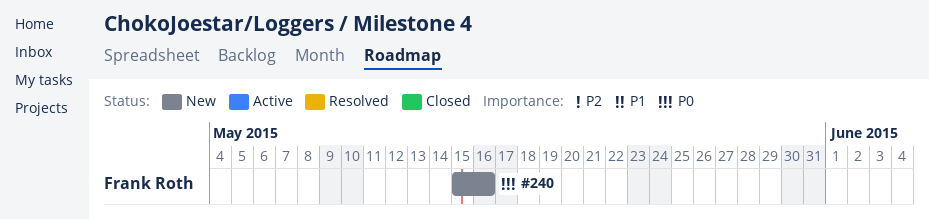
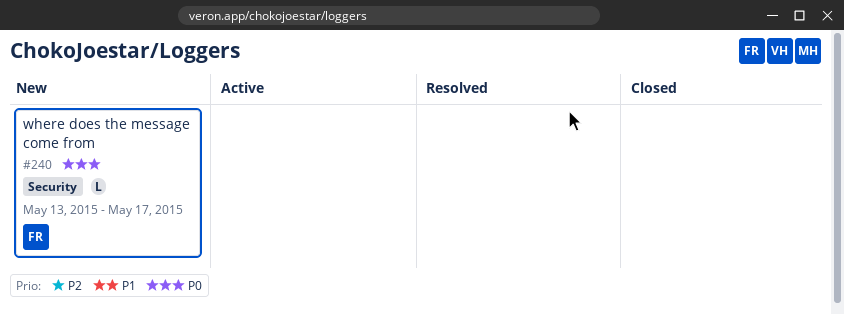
#240, start: May 15 -> May 13
#240, due: May 16 -> May 17

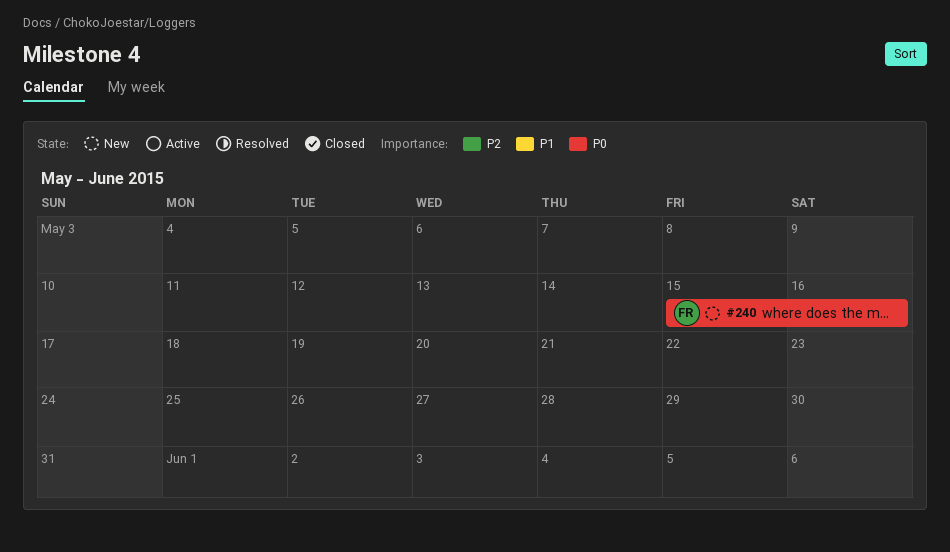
#240, start: May 13 -> May 15
#240, due: May 17 -> May 16

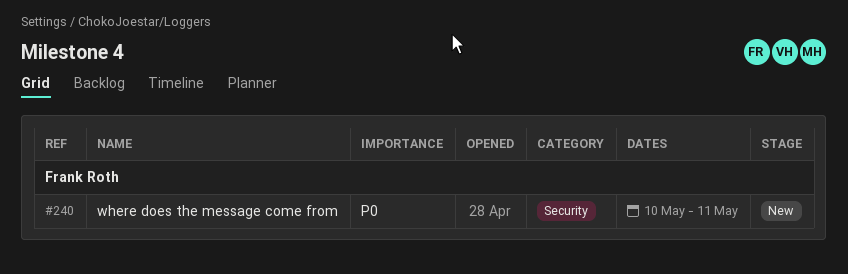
#240, start: May 15 -> May 10
#240, due: May 16 -> May 11

